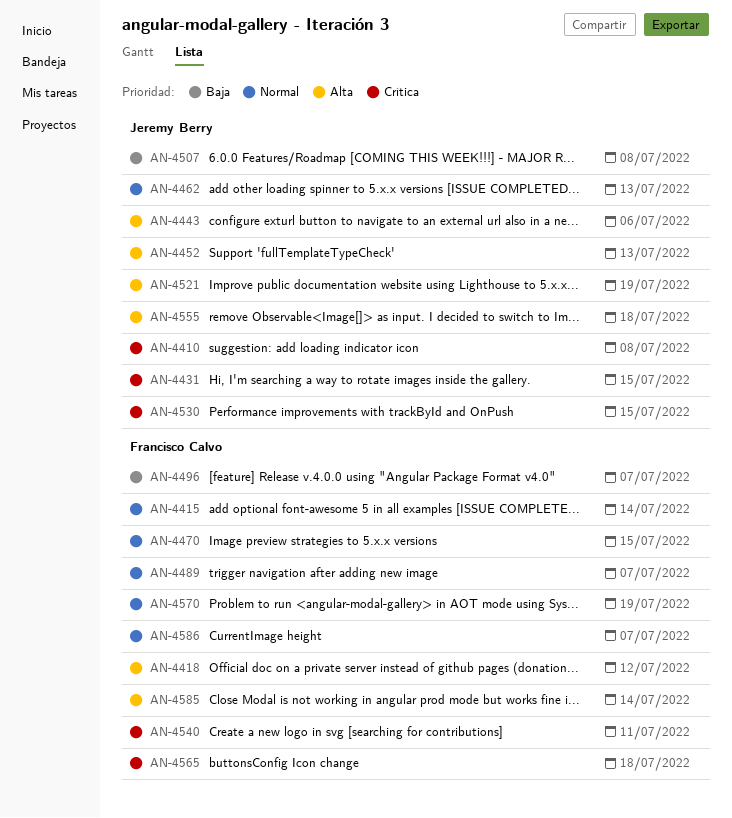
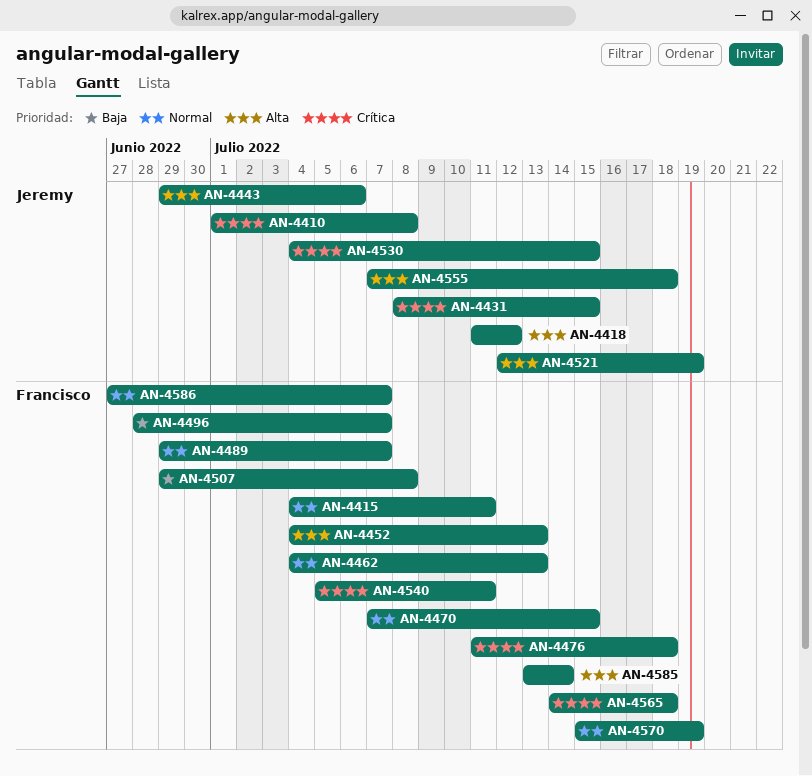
AN-4415, due: Jul 14 -> Jul 11
AN-4418, owner: Francisco Calvo -> Jeremy Berry
AN-4452, owner: Jeremy Berry -> Francisco Calvo
AN-4462, owner: Jeremy Berry -> Francisco Calvo
AN-4476: none -> present
AN-4507, owner: Jeremy Berry -> Francisco Calvo

